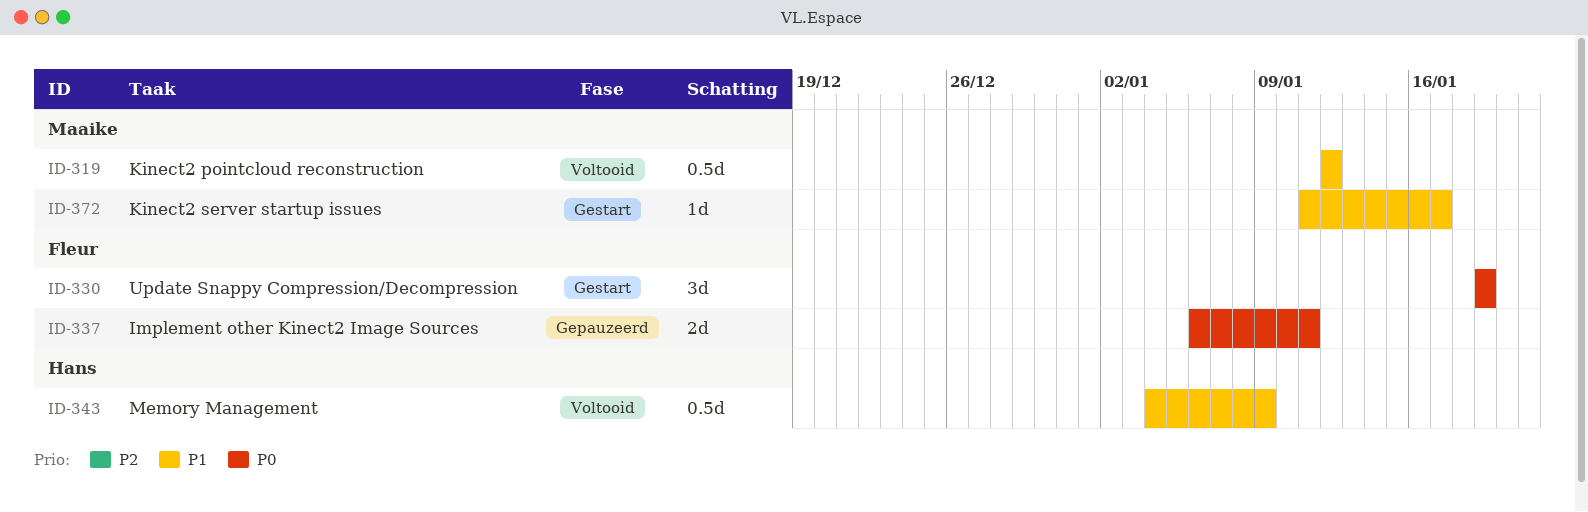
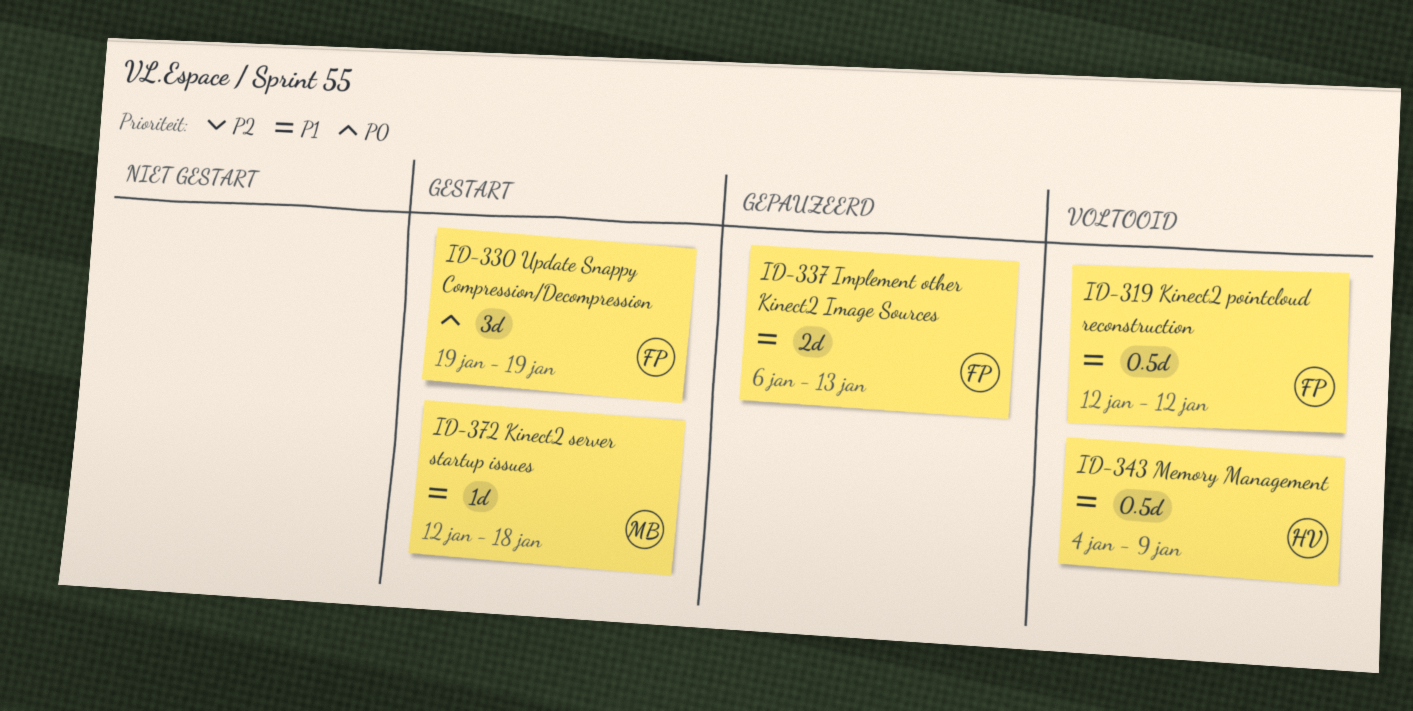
ID-319, owner: Maaike -> Fleur
ID-337, priority: P0 -> P1
ID-337, due: Jan 11 -> Jan 13
ID-372, start: Jan 11 -> Jan 12
ID-372, due: Jan 17 -> Jan 18

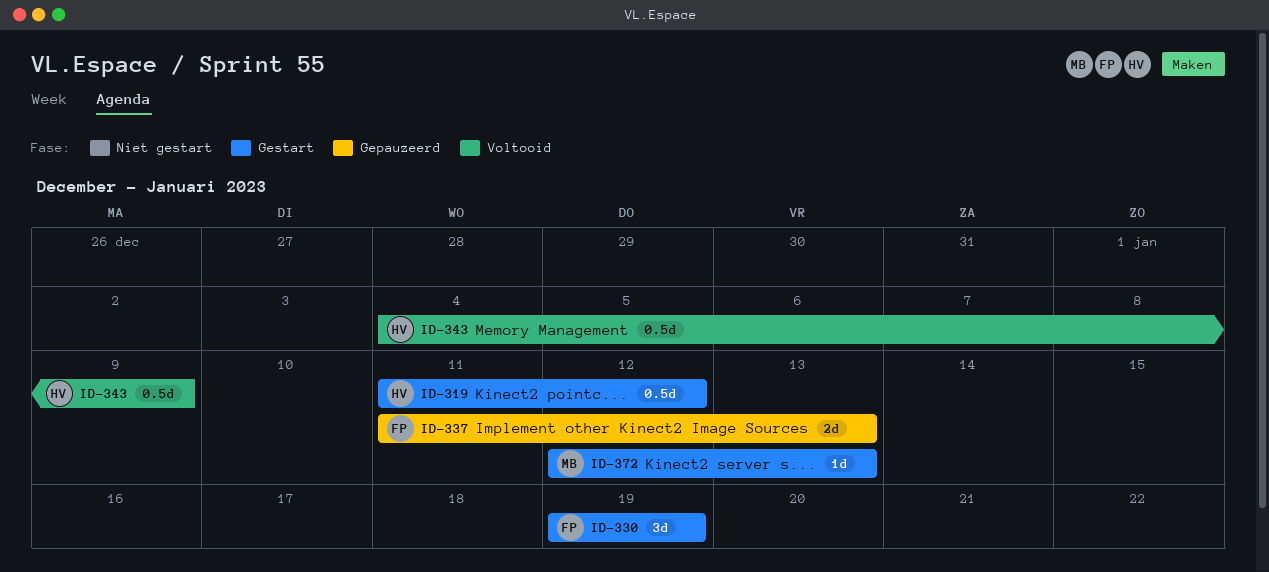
ID-319, status: Voltooid -> Gestart
ID-319, owner: FP -> HV
ID-319, start: Jan 12 -> Jan 11
ID-337, start: Jan 6 -> Jan 11
ID-372, due: Jan 18 -> Jan 13

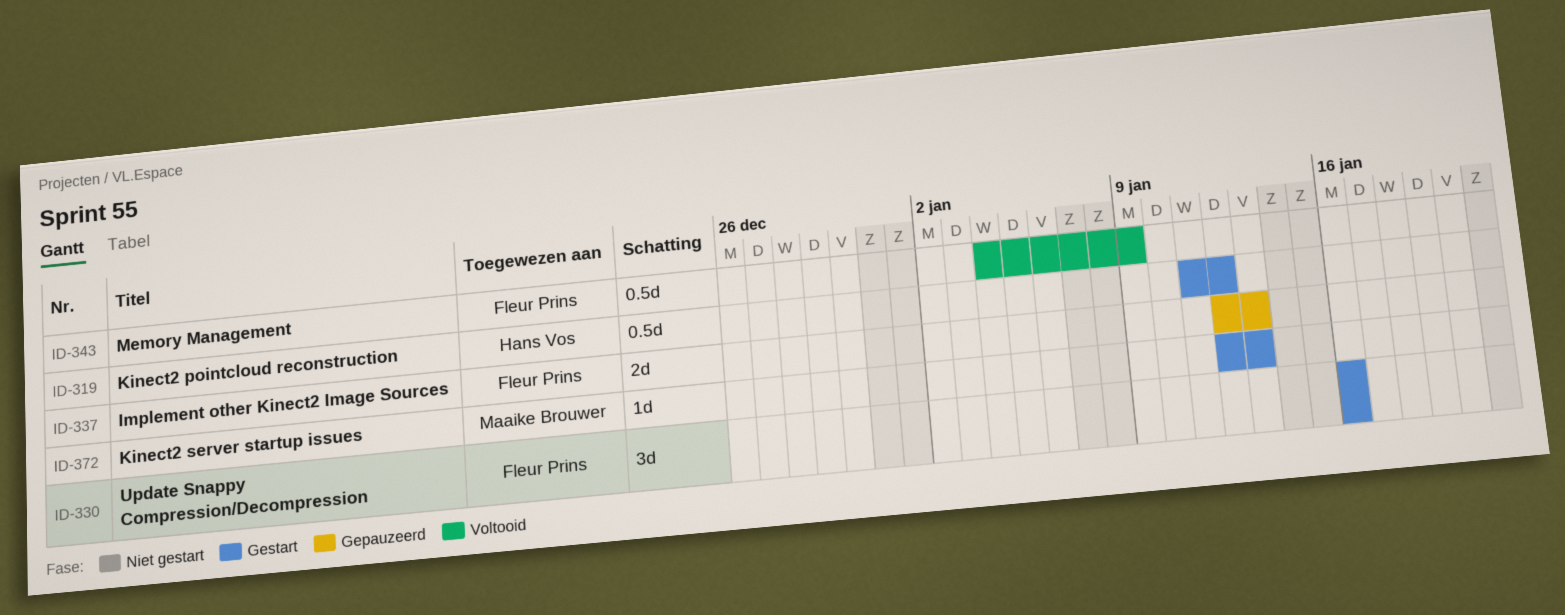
ID-330, start: Jan 19 -> Jan 16
ID-330, due: Jan 19 -> Jan 16
ID-337, start: Jan 11 -> Jan 12
ID-343, owner: Hans Vos -> Fleur Prins

